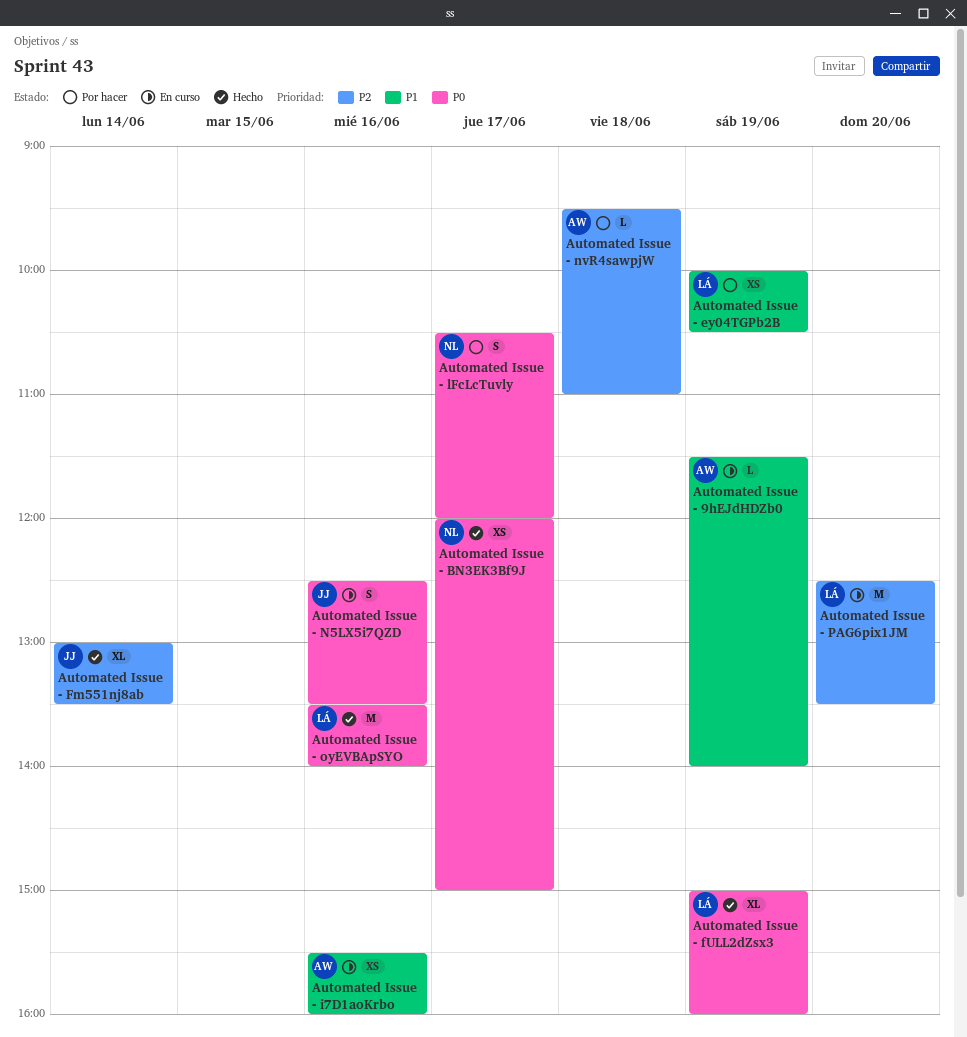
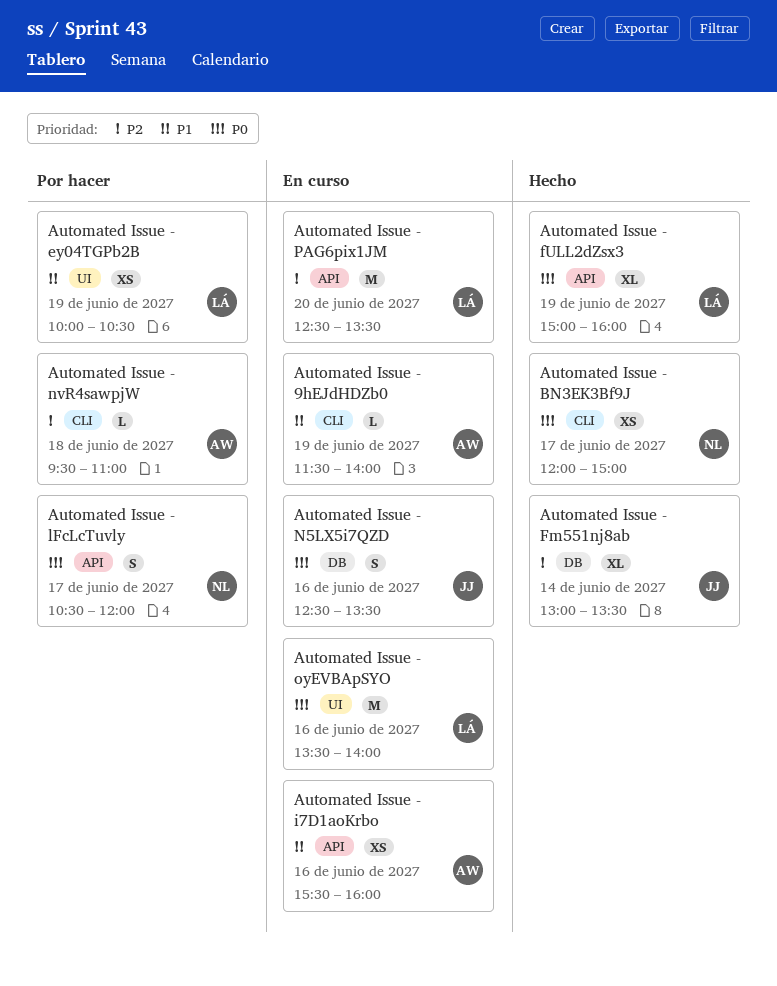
Automated Issue - oyEVBApSYO, status: Hecho -> En curso

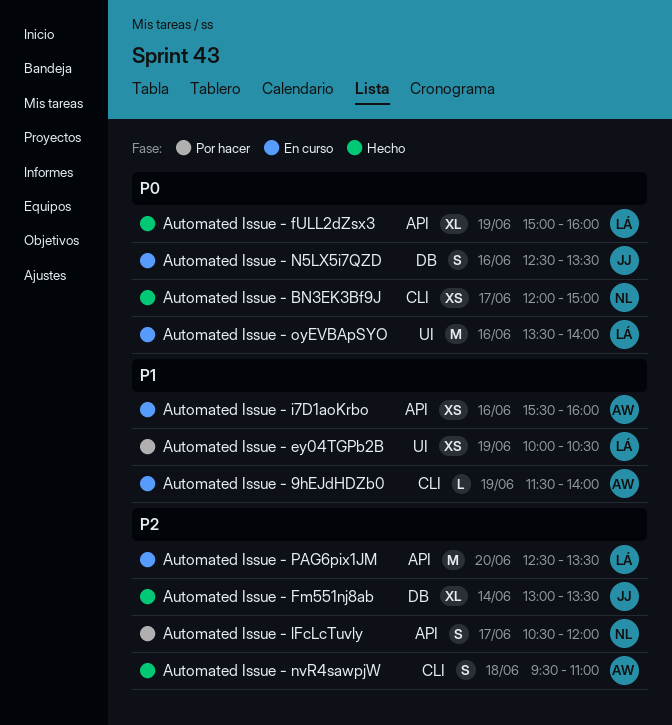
Automated Issue - lFcLcTuvly, priority: P0 -> P2
Automated Issue - nvR4sawpjW, status: Por hacer -> Hecho
Automated Issue - nvR4sawpjW, estimate: L -> S

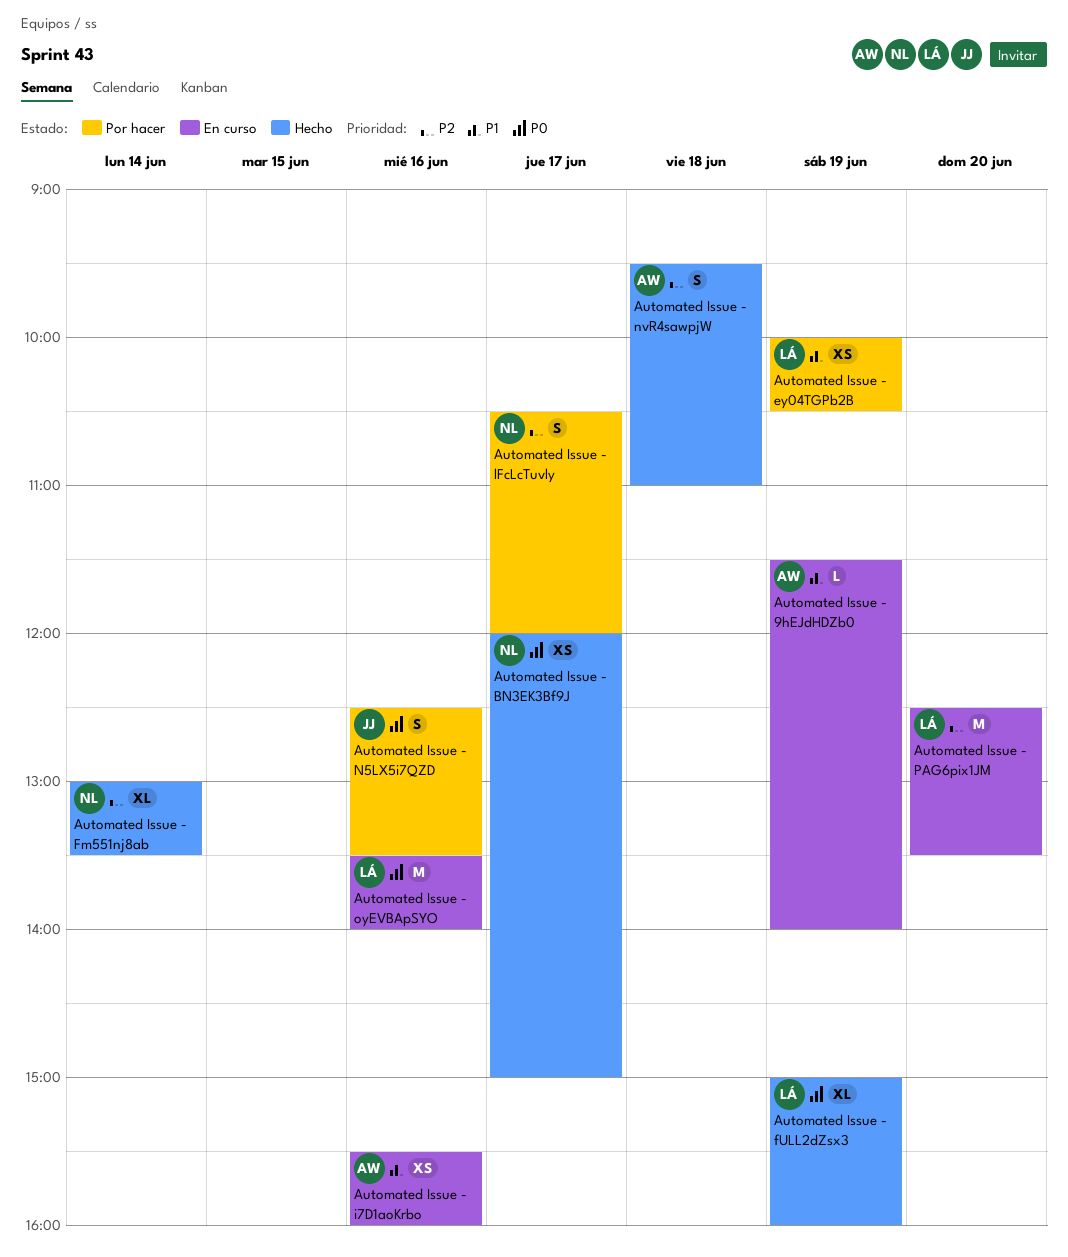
Automated Issue - Fm551nj8ab, owner: JJ -> NL
Automated Issue - N5LX5i7QZD, status: En curso -> Por hacer

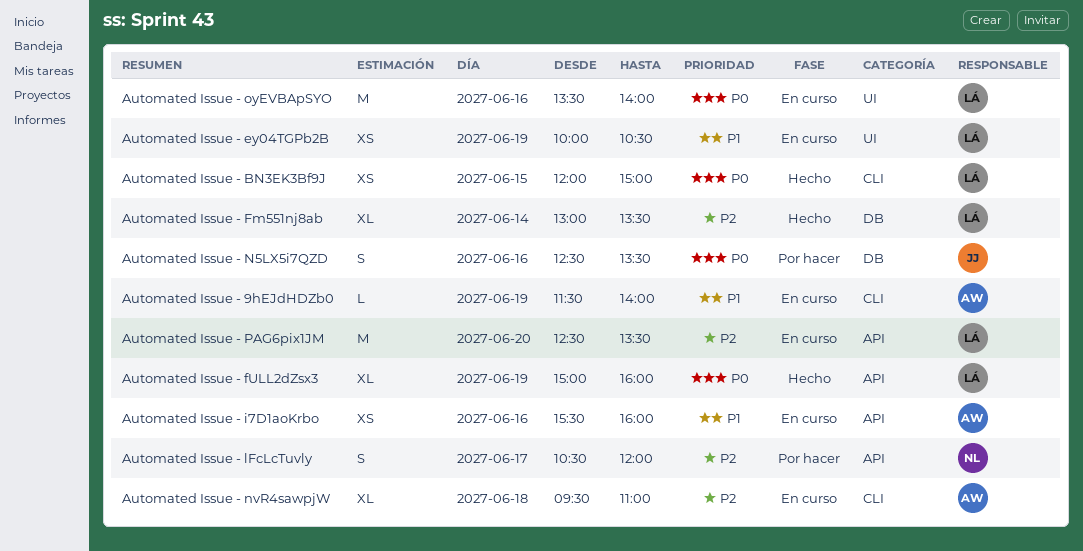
Automated Issue - BN3EK3Bf9J, owner: NL -> LÁ
Automated Issue - BN3EK3Bf9J, day: Jun 17 -> Jun 15
Automated Issue - ey04TGPb2B, status: Por hacer -> En curso
Automated Issue - Fm551nj8ab, owner: NL -> LÁ
Automated Issue - nvR4sawpjW, status: Hecho -> En curso
Automated Issue - nvR4sawpjW, estimate: S -> XL

